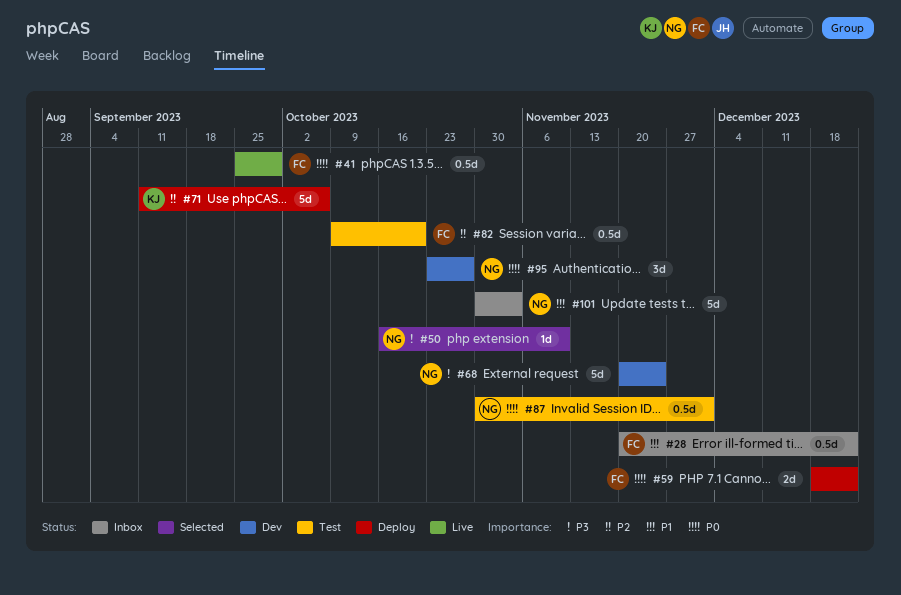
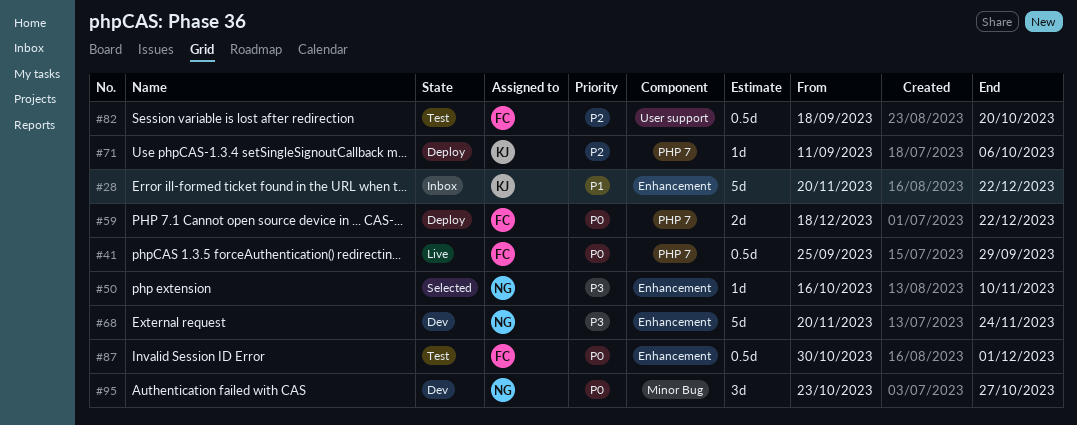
#28, owner: FC -> KJ
#28, estimate: 0.5d -> 5d
#71, estimate: 5d -> 1d
#82, start: Oct 9 -> Sep 18
#87, owner: NG -> FC
#101: present -> none

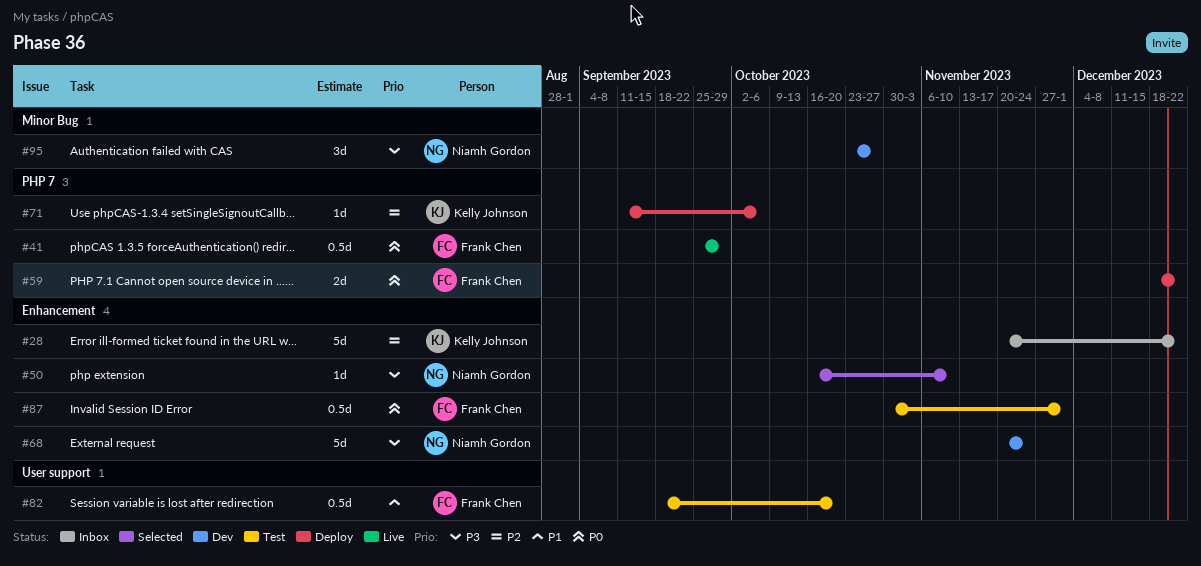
#28, priority: P1 -> P2
#82, priority: P2 -> P1
#95, priority: P0 -> P3

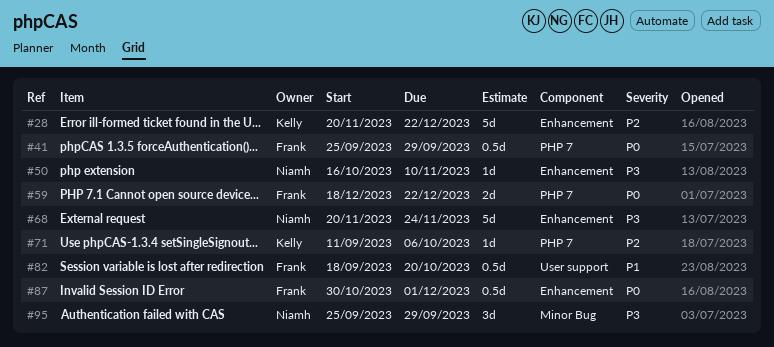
#95, start: Oct 23 -> Sep 25
#95, due: Oct 27 -> Sep 29

